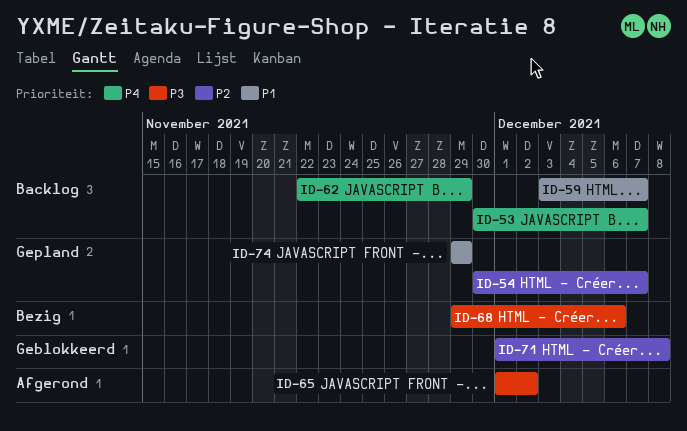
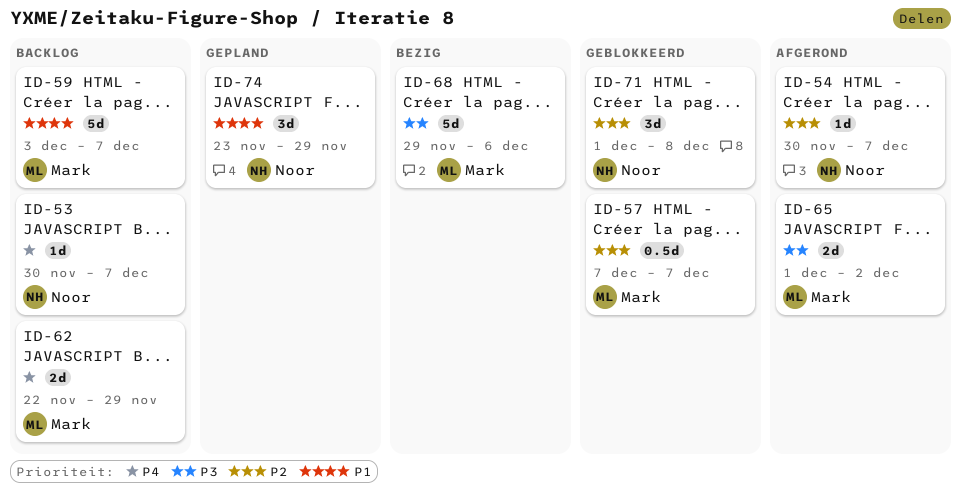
ID-54, status: Gepland -> Afgerond
ID-57: none -> present
ID-74, start: Nov 29 -> Nov 23

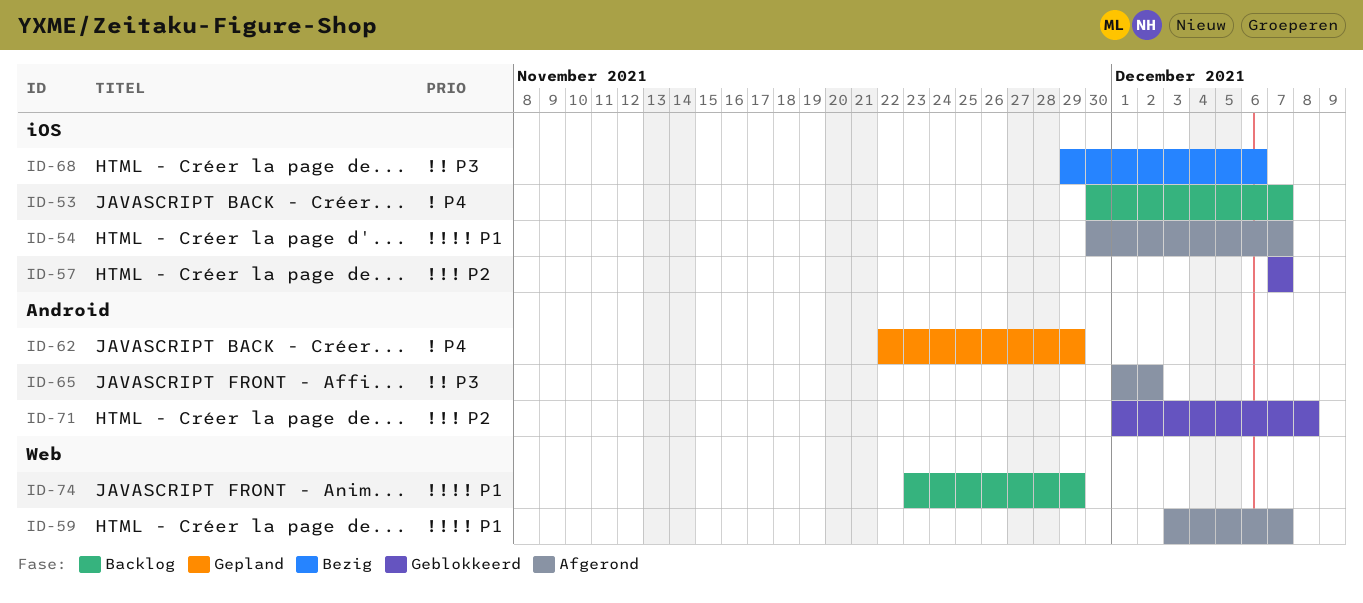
ID-54, priority: P2 -> P1
ID-59, status: Backlog -> Afgerond
ID-62, status: Backlog -> Gepland
ID-74, status: Gepland -> Backlog

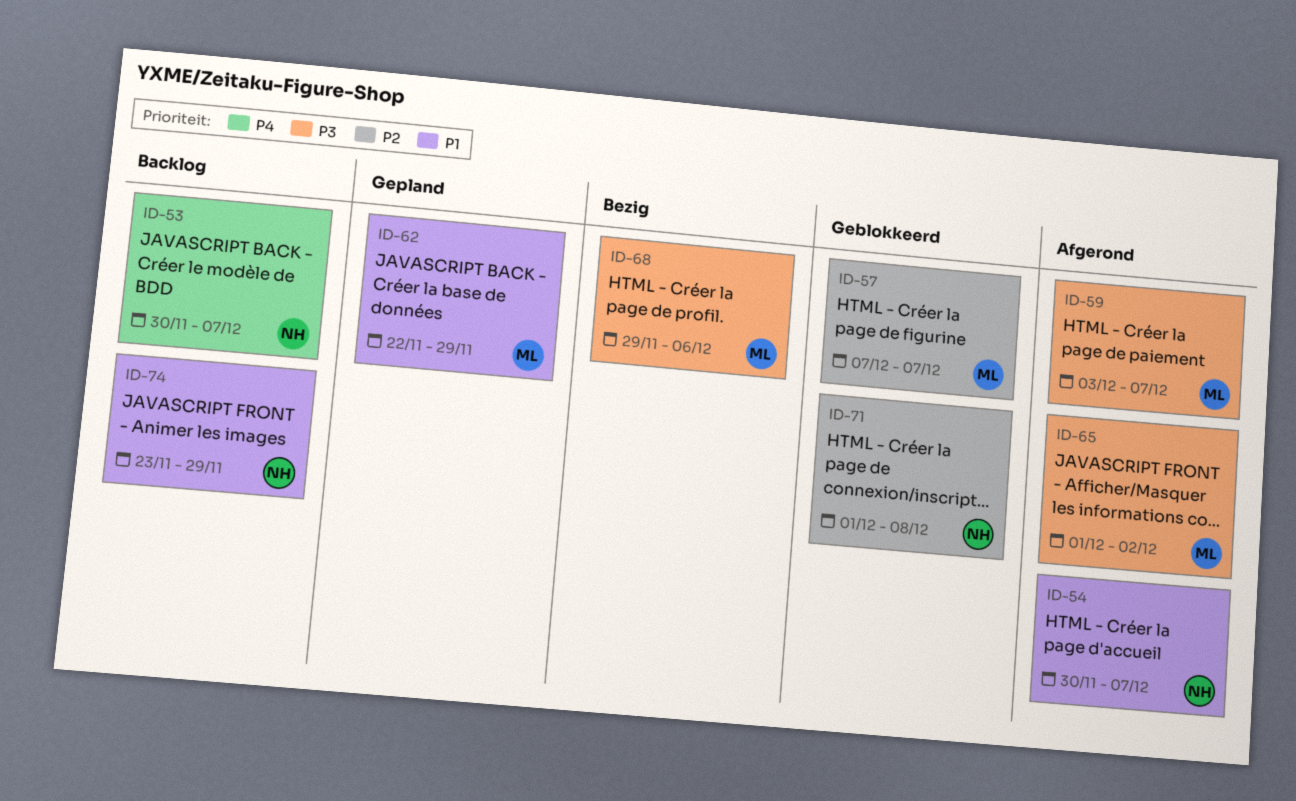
ID-59, priority: P1 -> P3
ID-62, priority: P4 -> P1

